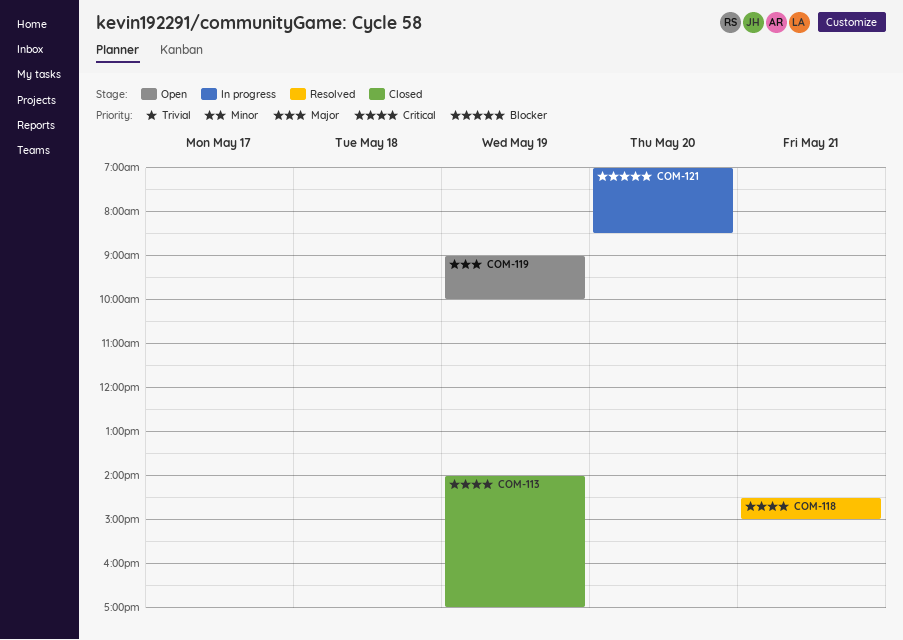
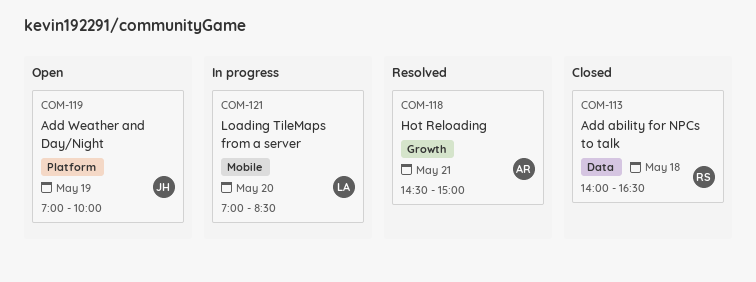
COM-113, day: May 19 -> May 18
COM-113, ends: 17:00 -> 16:30
COM-119, begins: 09:00 -> 07:00

